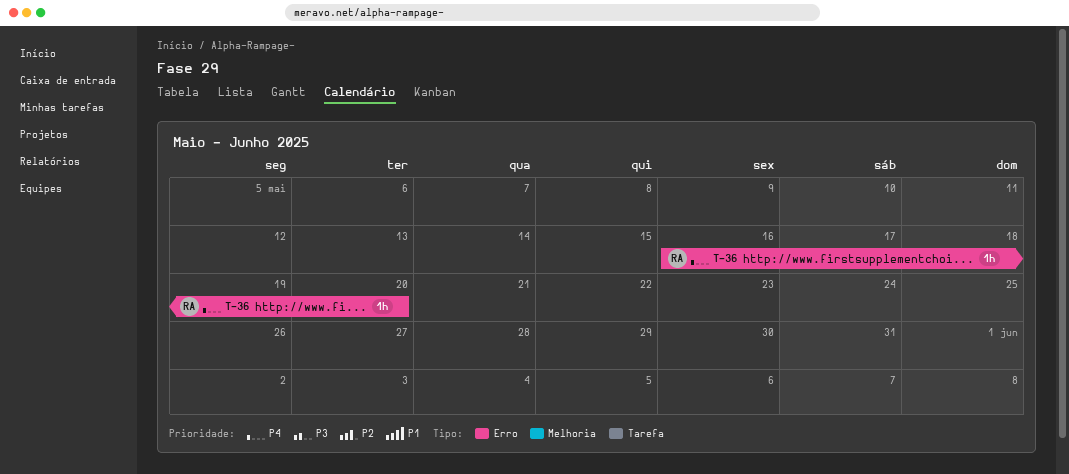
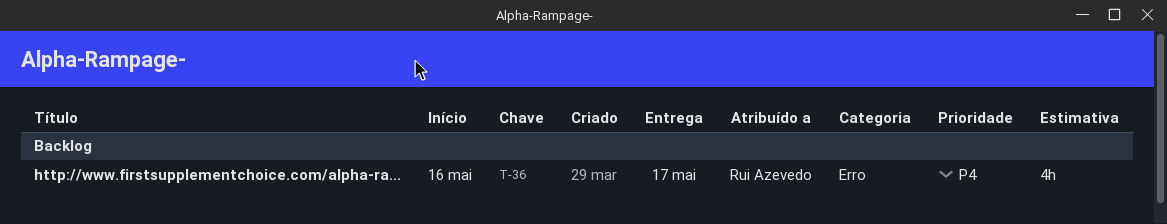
T-36, estimate: 1h -> 4h
T-36, due: May 20 -> May 17

